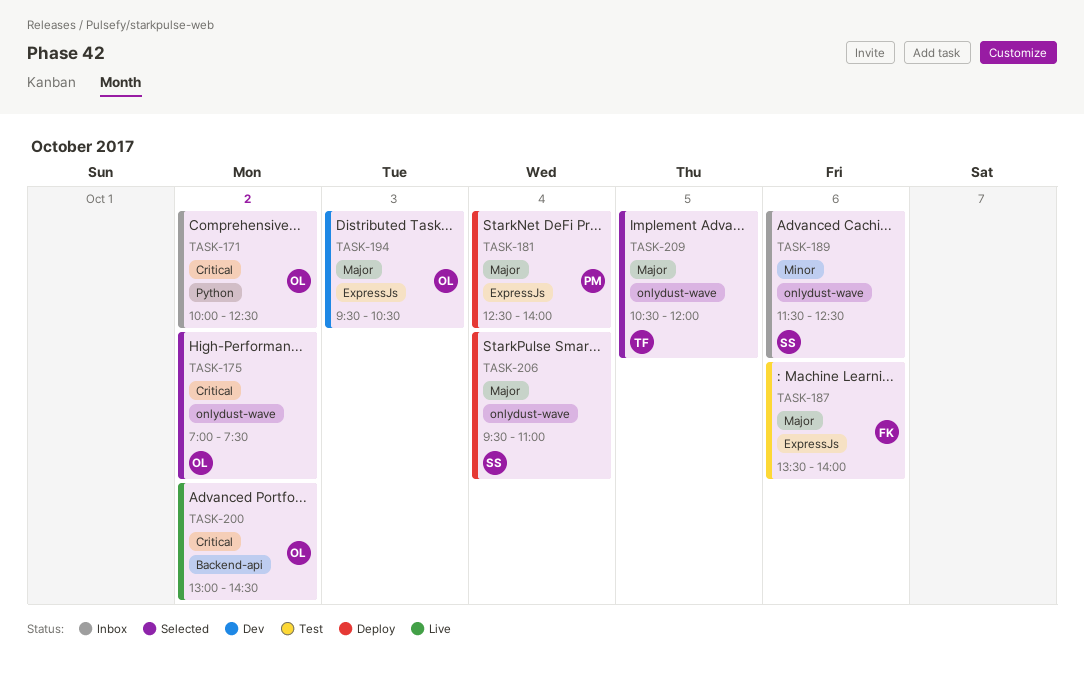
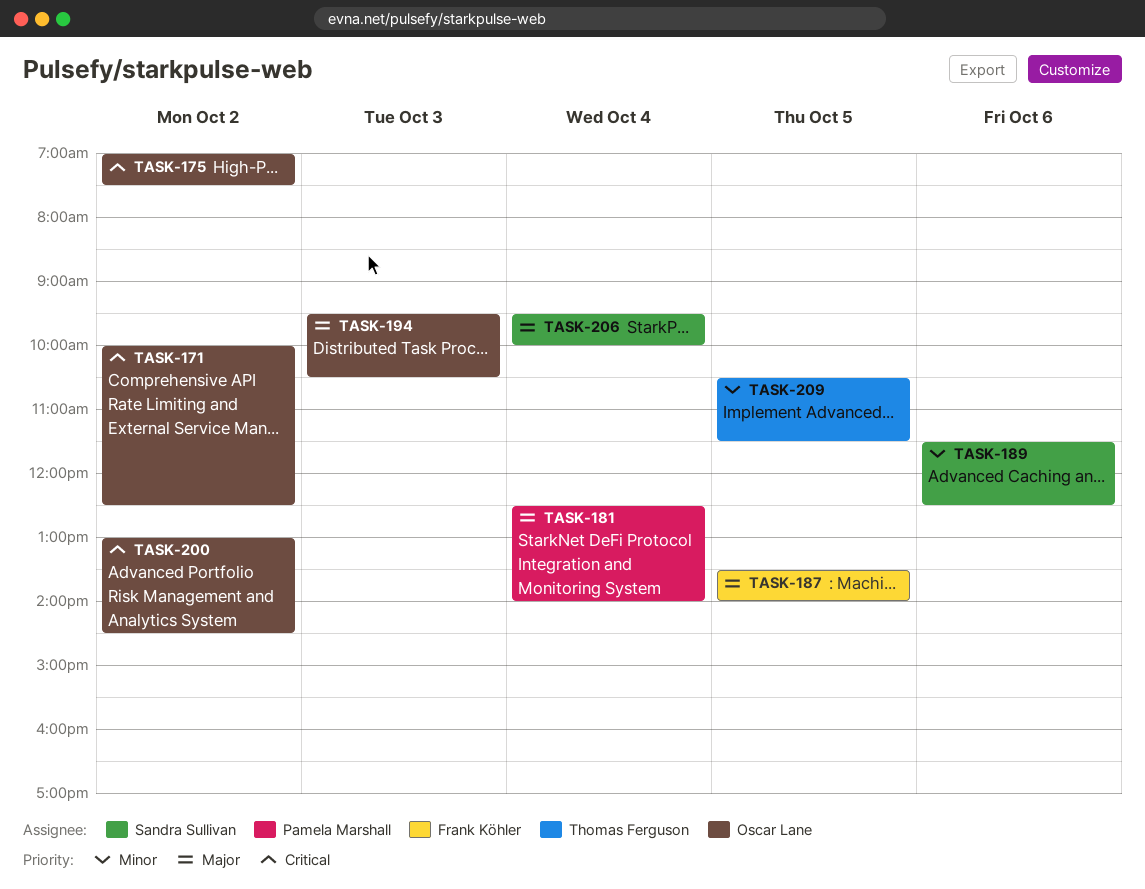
TASK-187, day: Oct 6 -> Oct 5
TASK-206, ends: 11:00 -> 10:00
TASK-209, priority: Major -> Minor
TASK-209, ends: 12:00 -> 11:30

